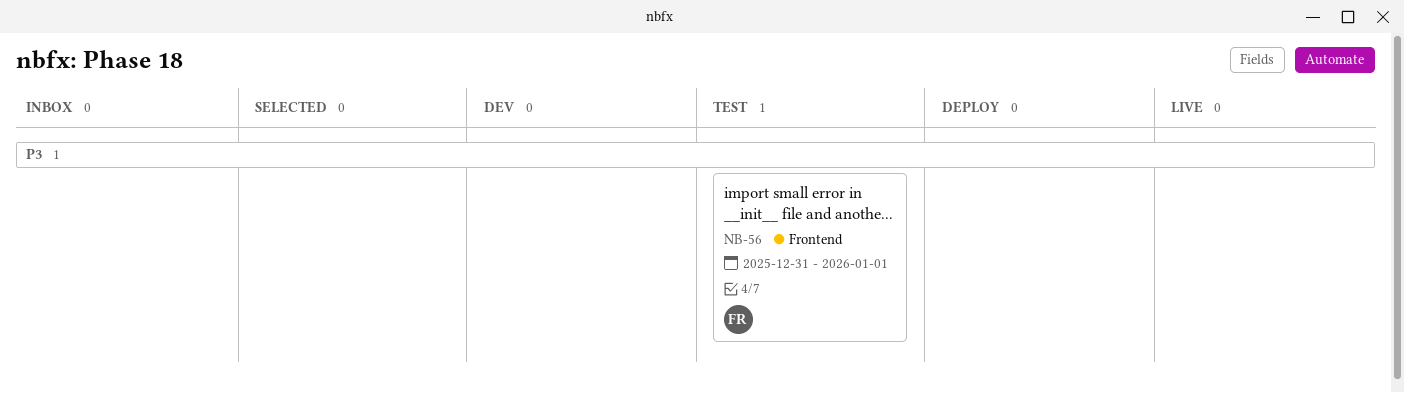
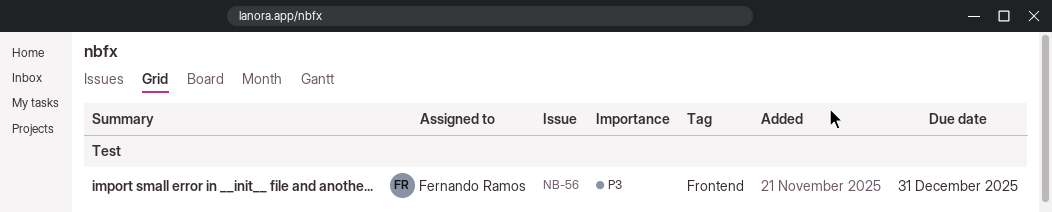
NB-56, due: Jan 1 -> Dec 31

